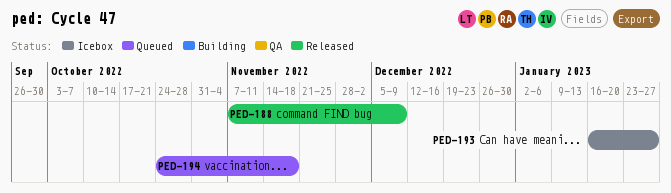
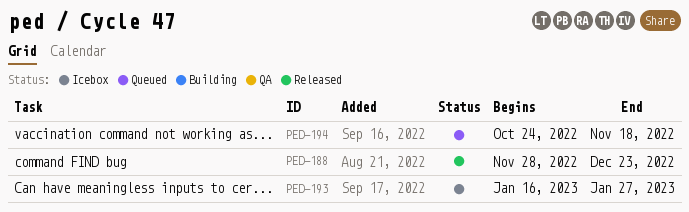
PED-188, start: Nov 7 -> Nov 28
PED-188, due: Dec 9 -> Dec 23

